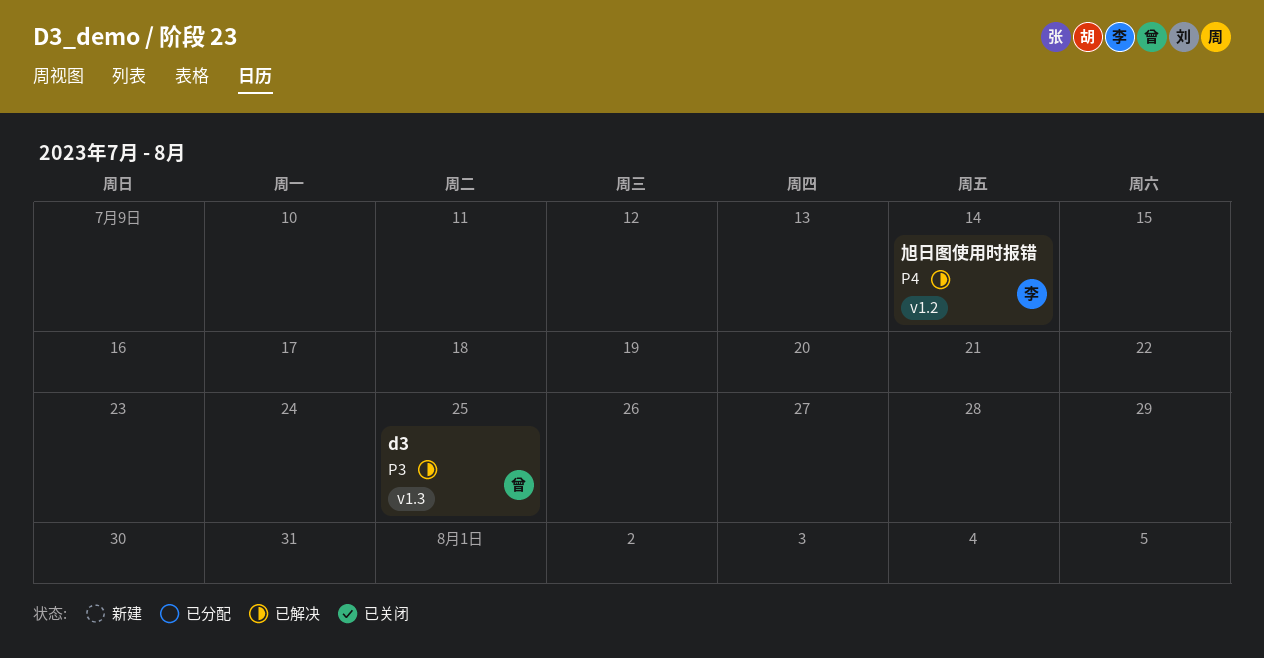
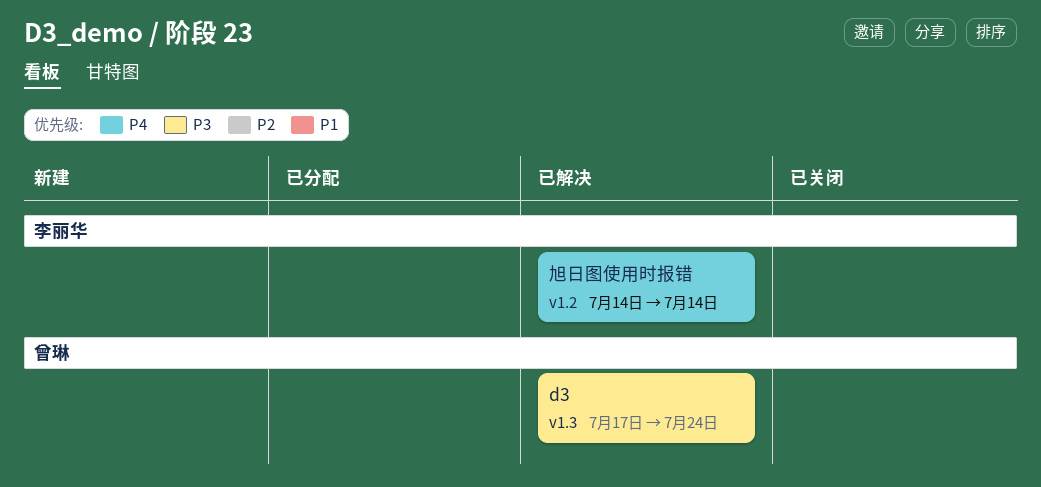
d3, due: Jul 25 -> Jul 24

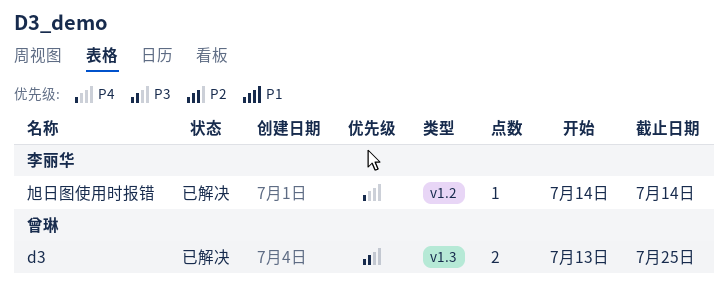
d3, start: Jul 17 -> Jul 13
d3, due: Jul 24 -> Jul 25

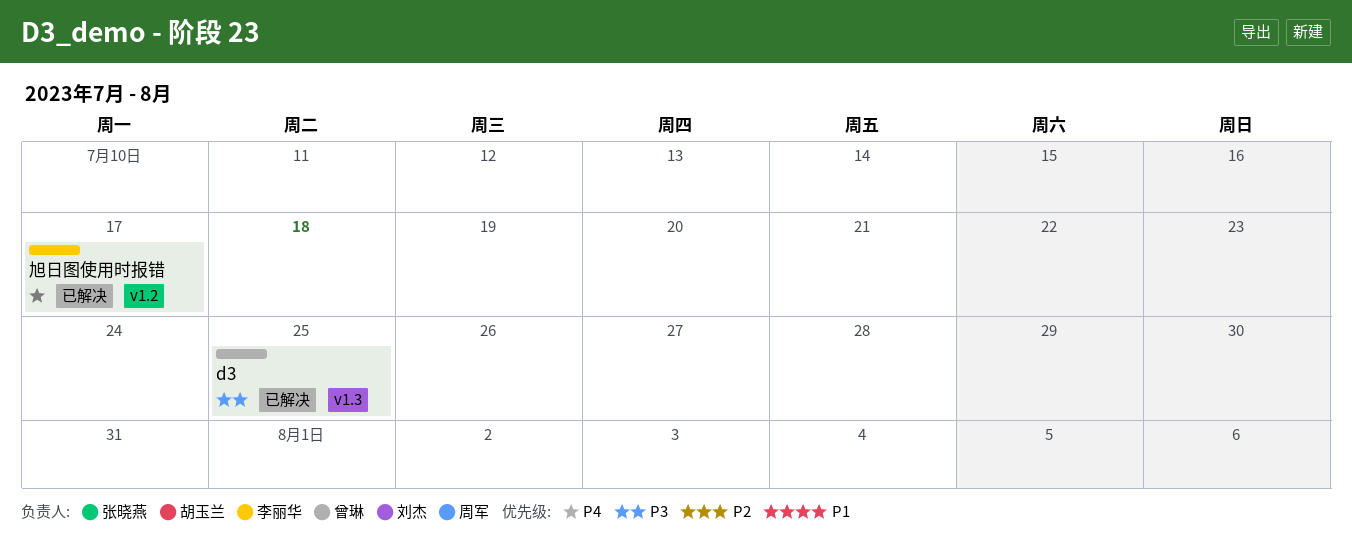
旭日图使用时报错, due: Jul 14 -> Jul 17

